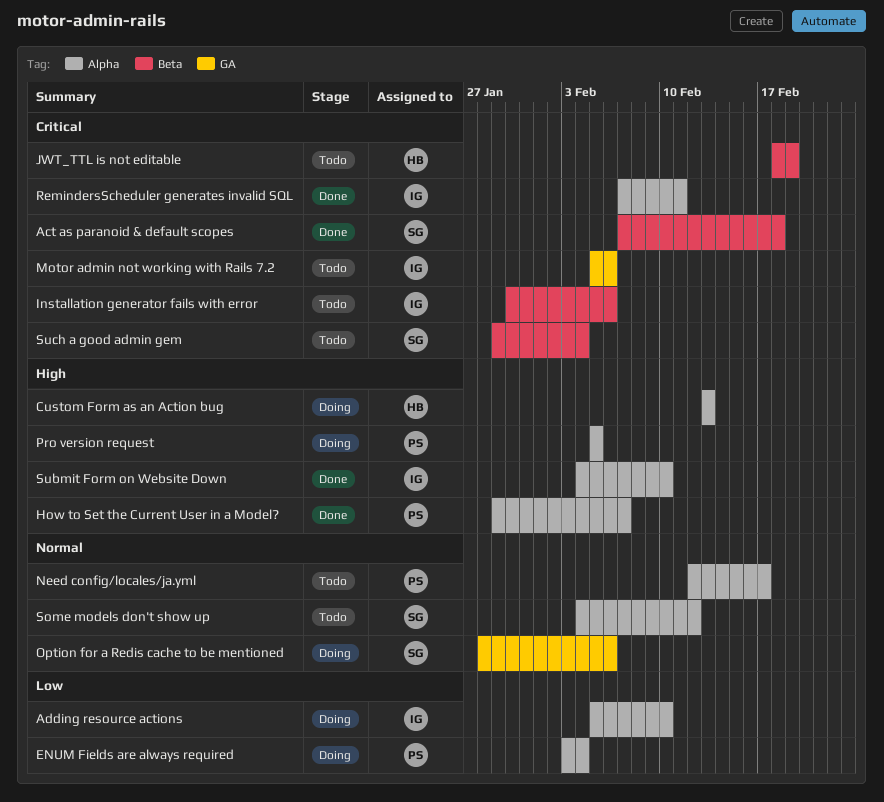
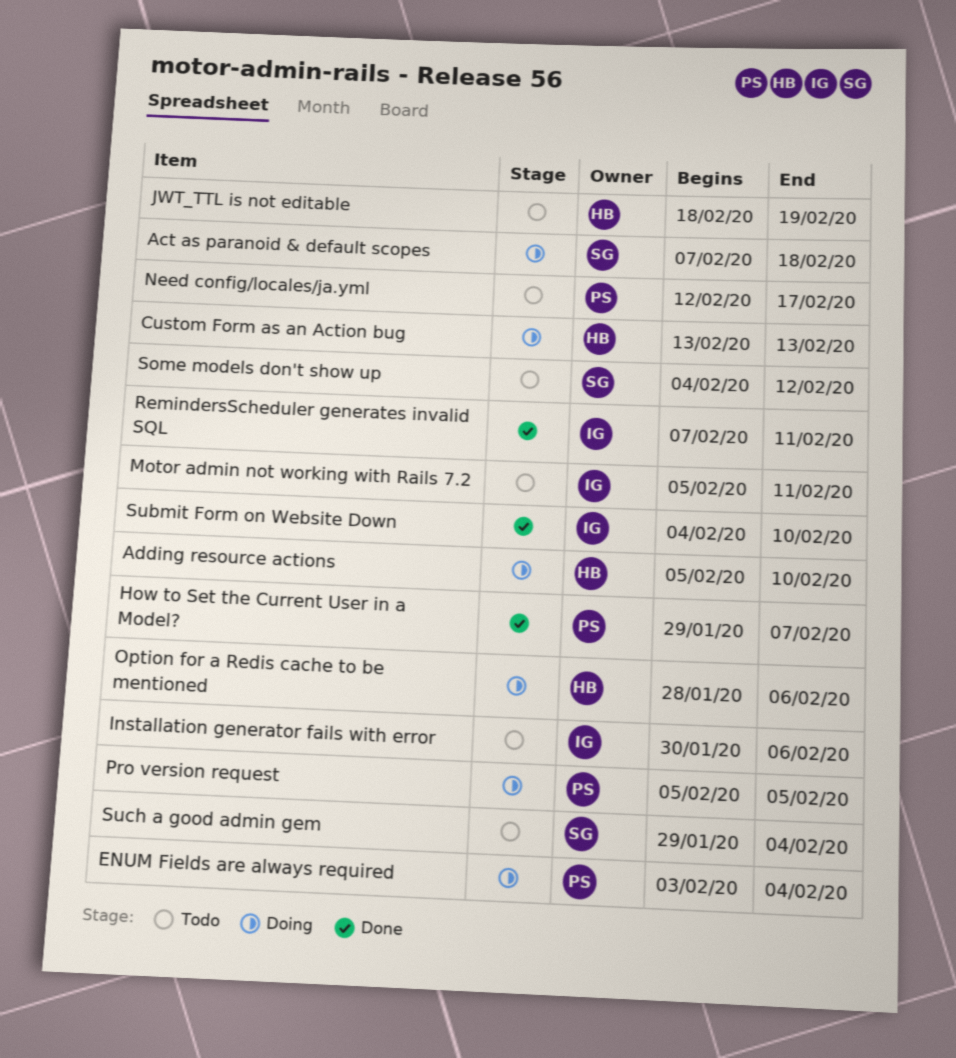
Act as paranoid & default scopes, status: Done -> Doing
Adding resource actions, owner: IG -> HB
Motor admin not working with Rails 7.2, due: Feb 6 -> Feb 11
Option for a Redis cache to be mentioned, owner: SG -> HB

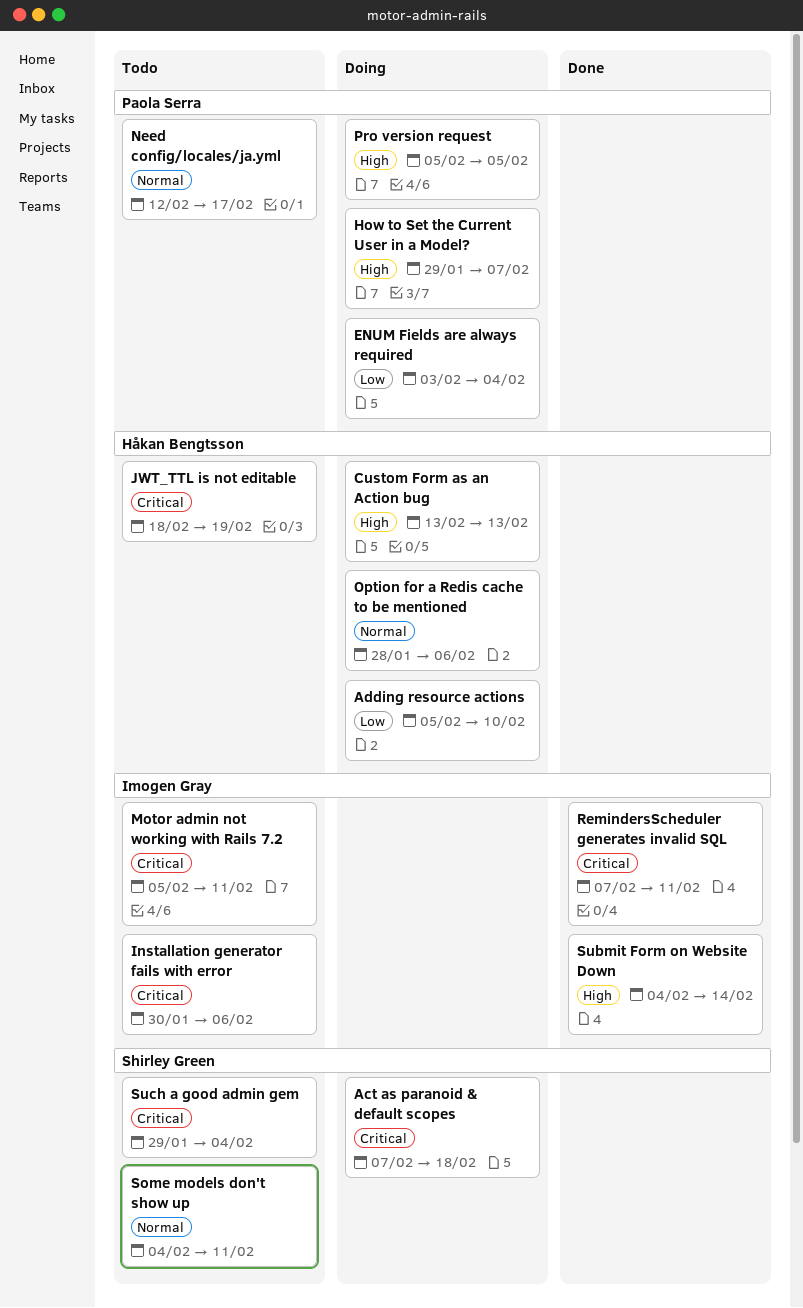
How to Set the Current User in a Model?, status: Done -> Doing
Some models don't show up, due: Feb 12 -> Feb 11
Submit Form on Website Down, due: Feb 10 -> Feb 14

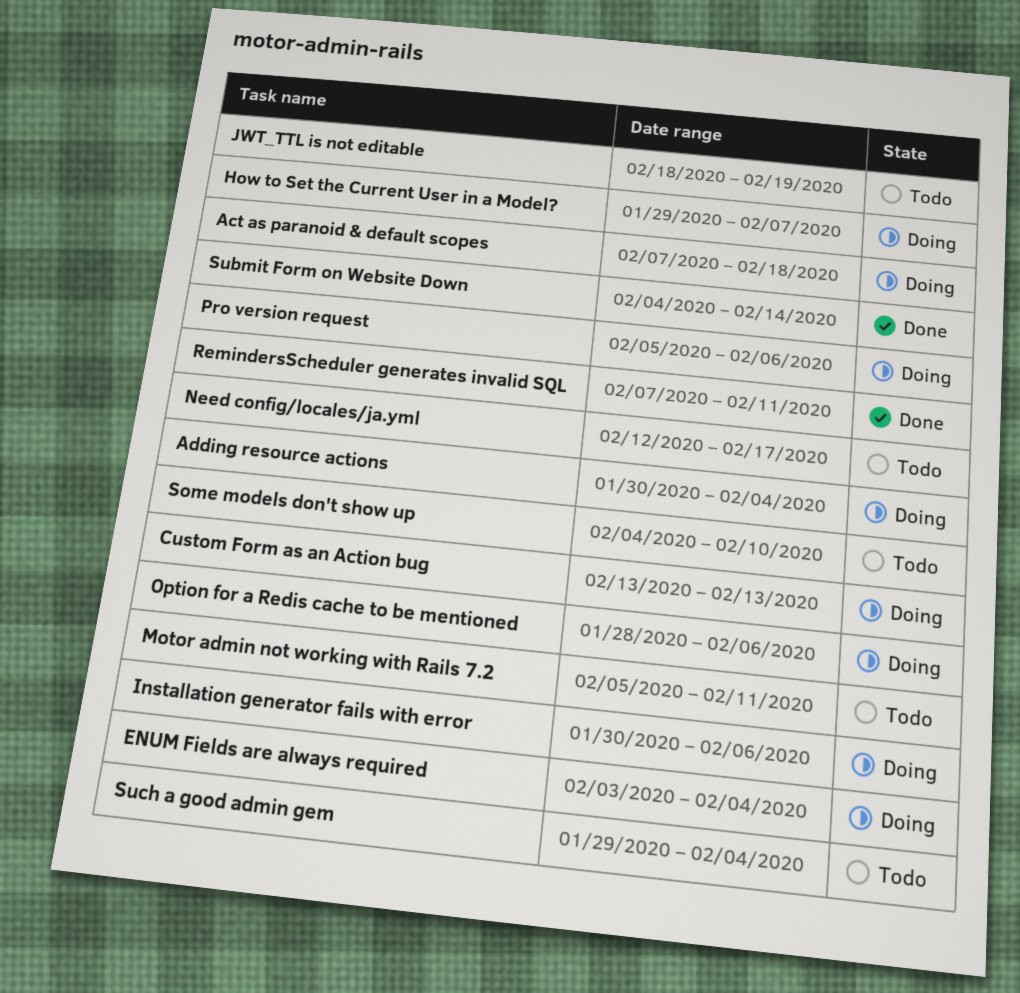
Adding resource actions, start: Feb 5 -> Jan 30
Adding resource actions, due: Feb 10 -> Feb 4
Installation generator fails with error, status: Todo -> Doing
Pro version request, due: Feb 5 -> Feb 6
Some models don't show up, due: Feb 11 -> Feb 10

